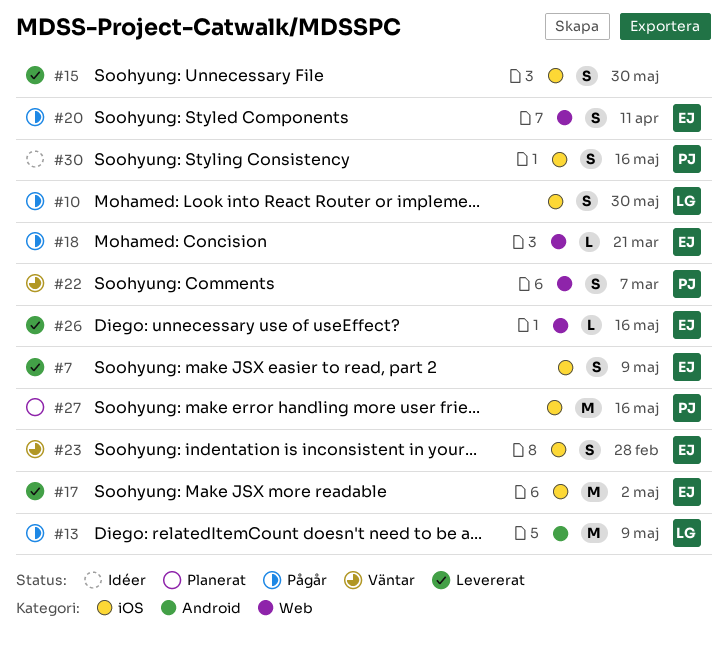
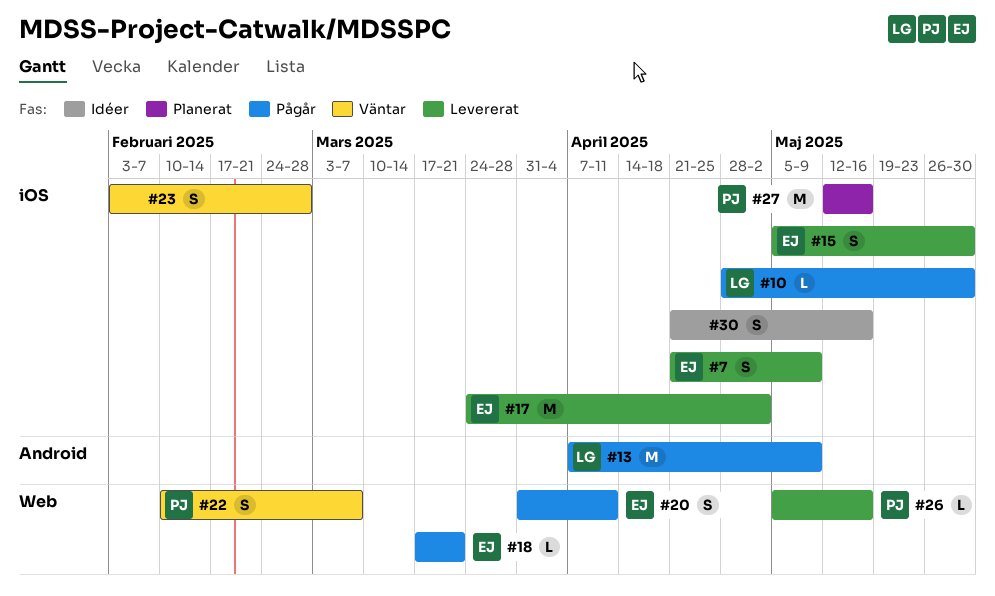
#10, estimate: S -> L
#15, owner: none -> EJ
#23, owner: EJ -> none
#26, owner: EJ -> PJ
#30, owner: PJ -> none

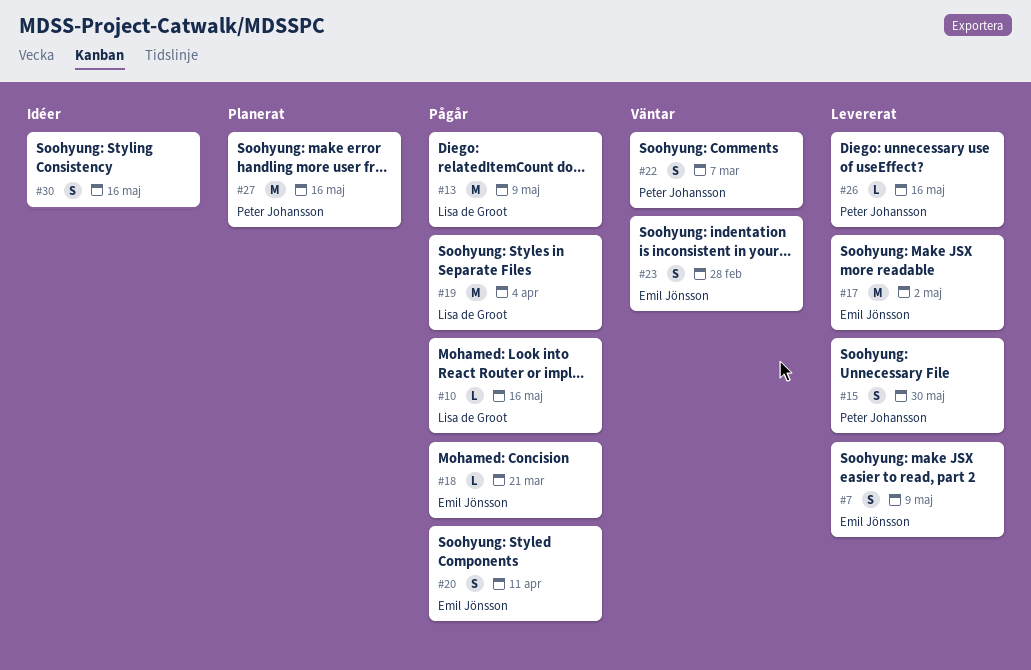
#10, due: May 30 -> May 16
#15, owner: Emil Jönsson -> Peter Johansson
#19: none -> present
#23, owner: none -> Emil Jönsson

